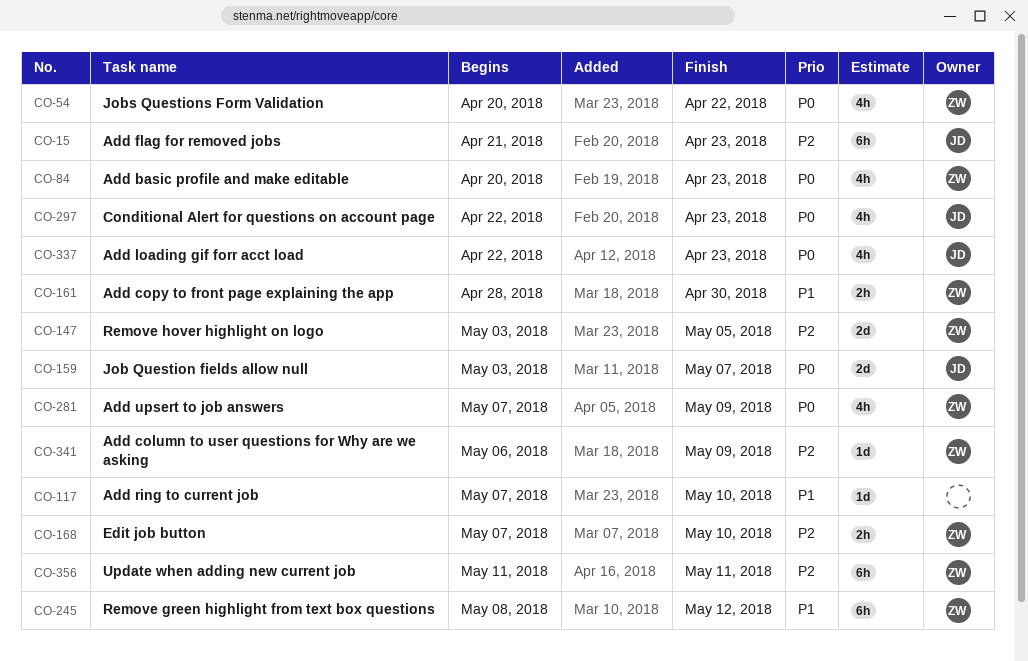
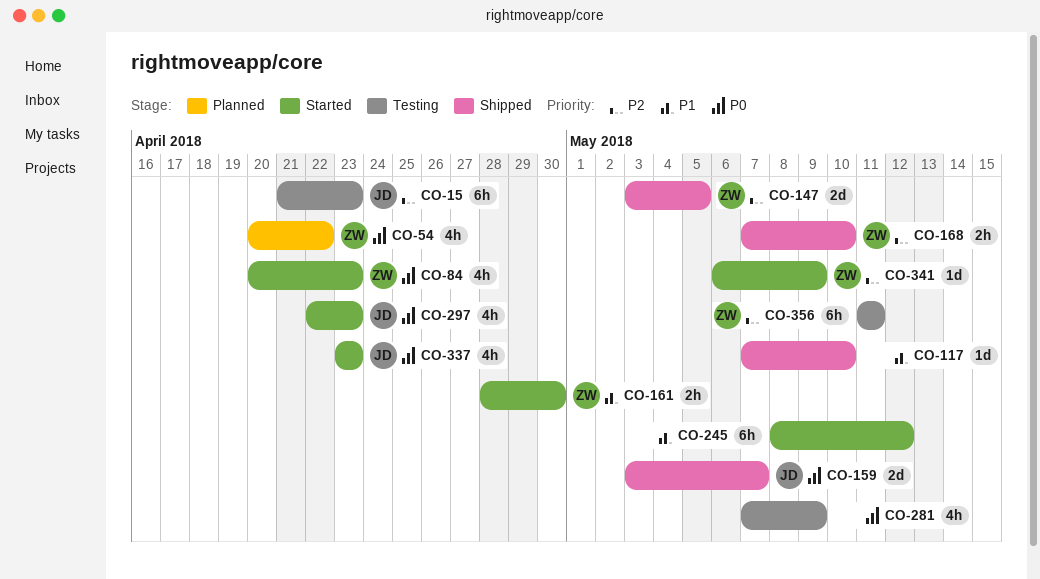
CO-245, owner: ZW -> none
CO-281, owner: ZW -> none
CO-337, start: Apr 22 -> Apr 23

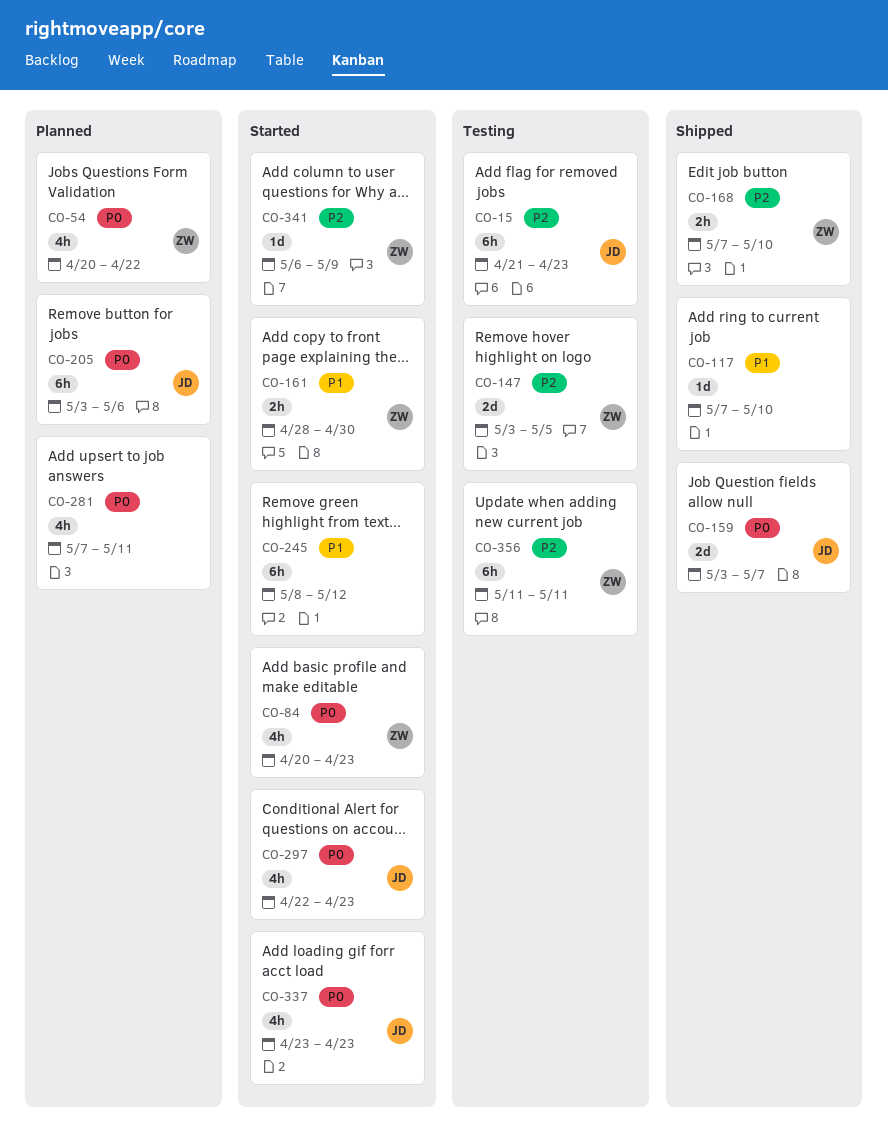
CO-147, status: Shipped -> Testing
CO-205: none -> present
CO-281, status: Testing -> Planned
CO-281, due: May 9 -> May 11

